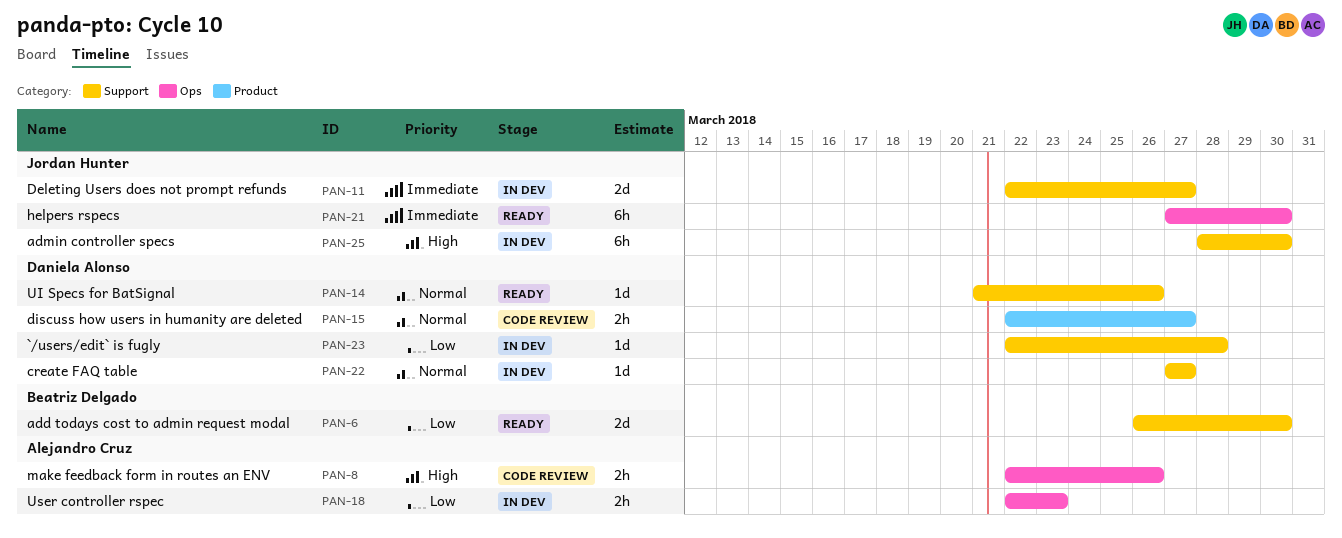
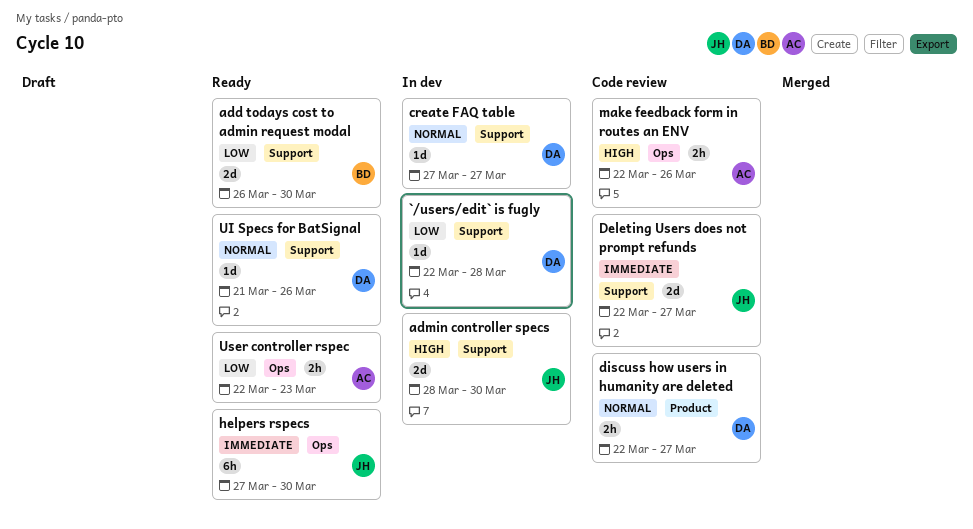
admin controller specs, estimate: 6h -> 2d
Deleting Users does not prompt refunds, status: In dev -> Code review
User controller rspec, status: In dev -> Ready

